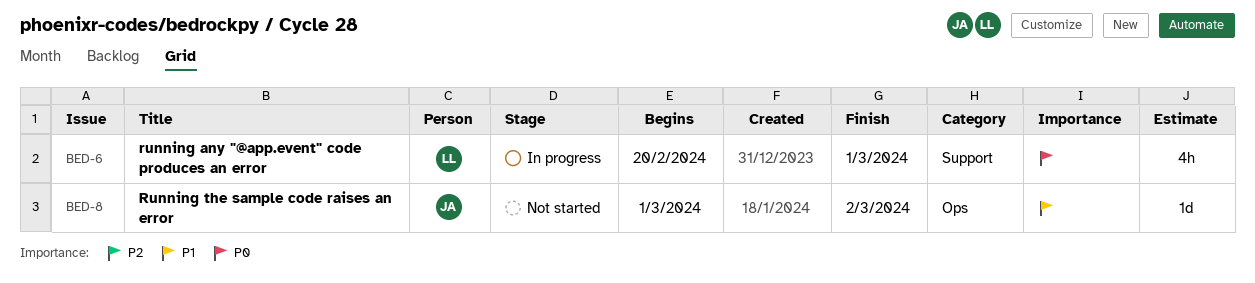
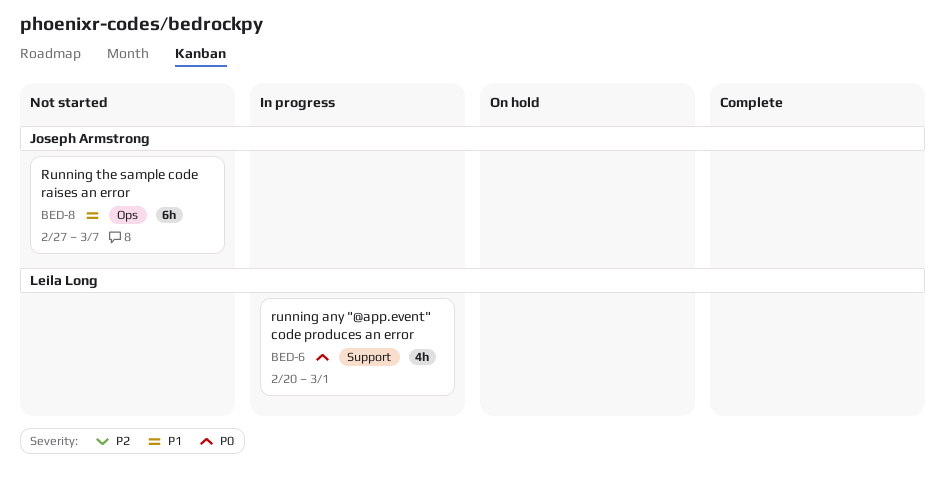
BED-8, estimate: 1d -> 6h
BED-8, start: Mar 1 -> Feb 27
BED-8, due: Mar 2 -> Mar 7

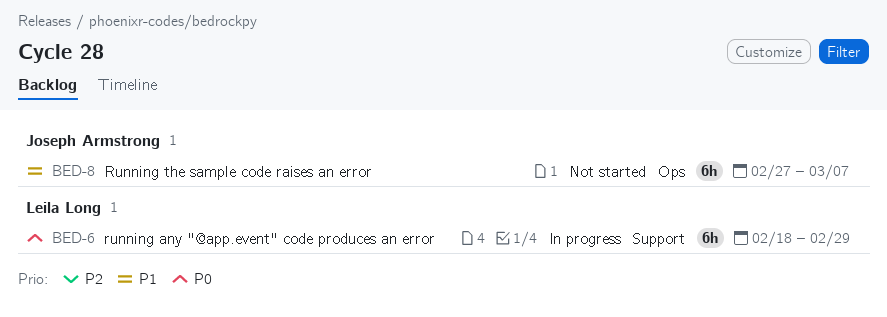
BED-6, estimate: 4h -> 6h
BED-6, start: Feb 20 -> Feb 18
BED-6, due: Mar 1 -> Feb 29

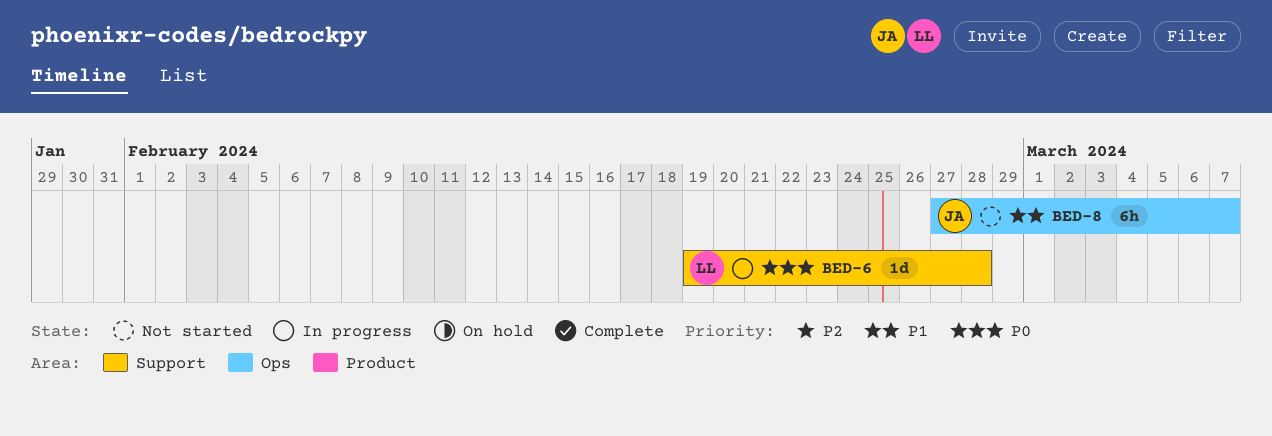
BED-6, estimate: 6h -> 1d
BED-6, start: Feb 18 -> Feb 19
BED-6, due: Feb 29 -> Feb 28

